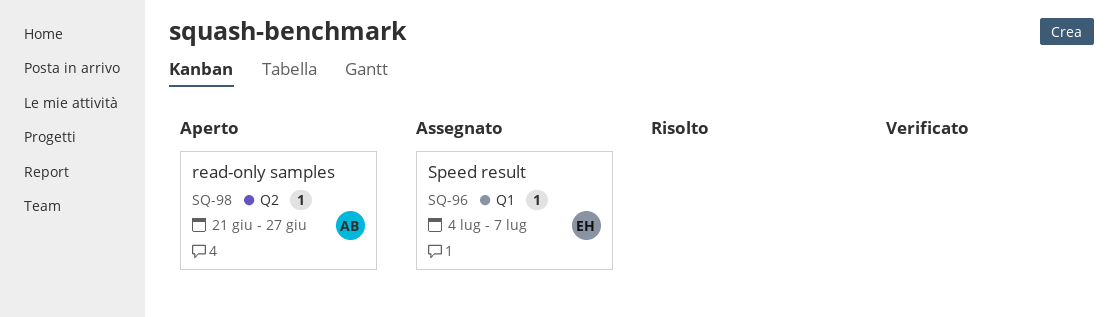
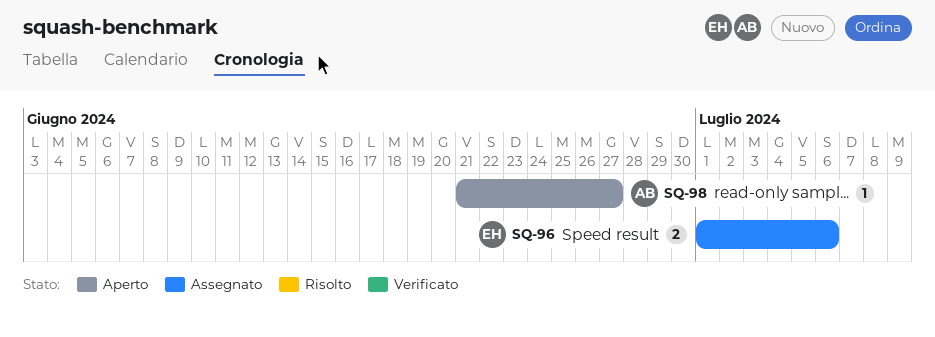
SQ-96, estimate: 1 -> 2
SQ-96, start: Jul 4 -> Jul 1
SQ-96, due: Jul 7 -> Jul 6

